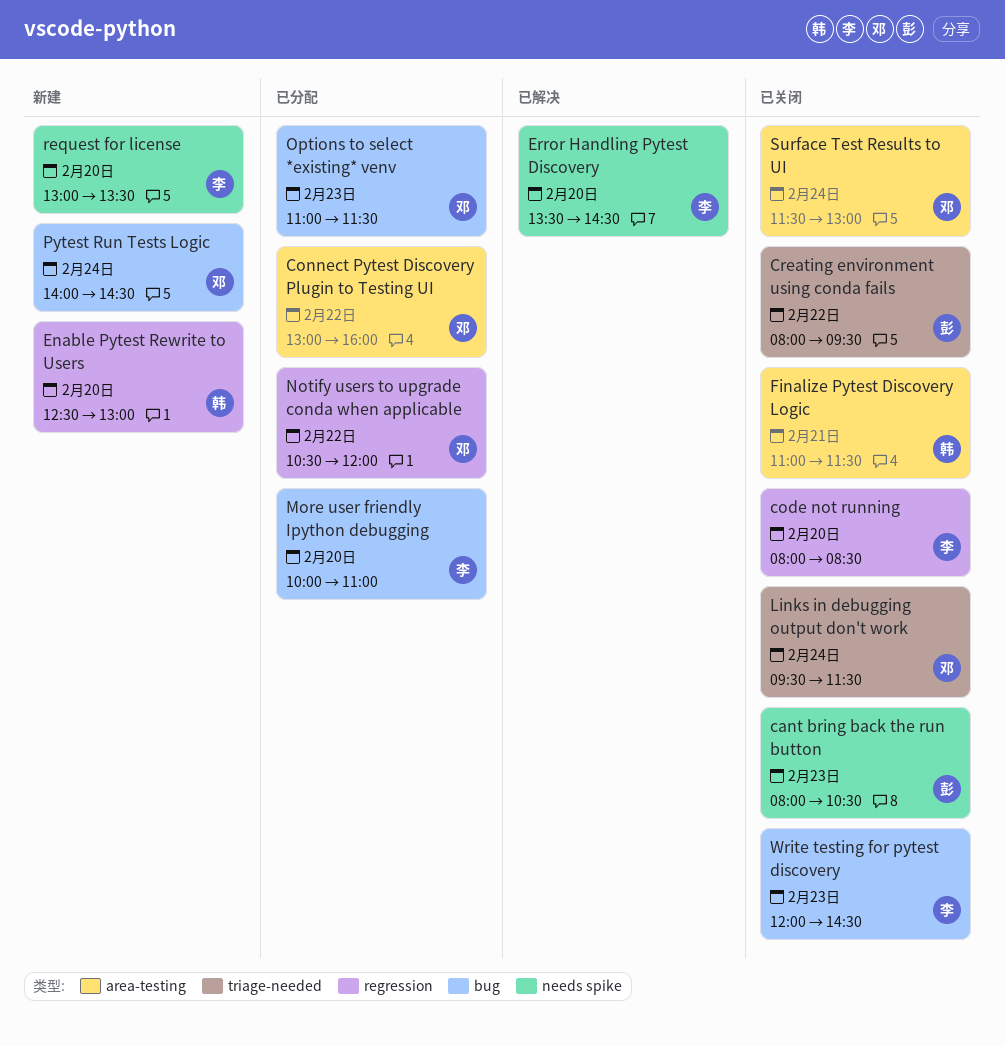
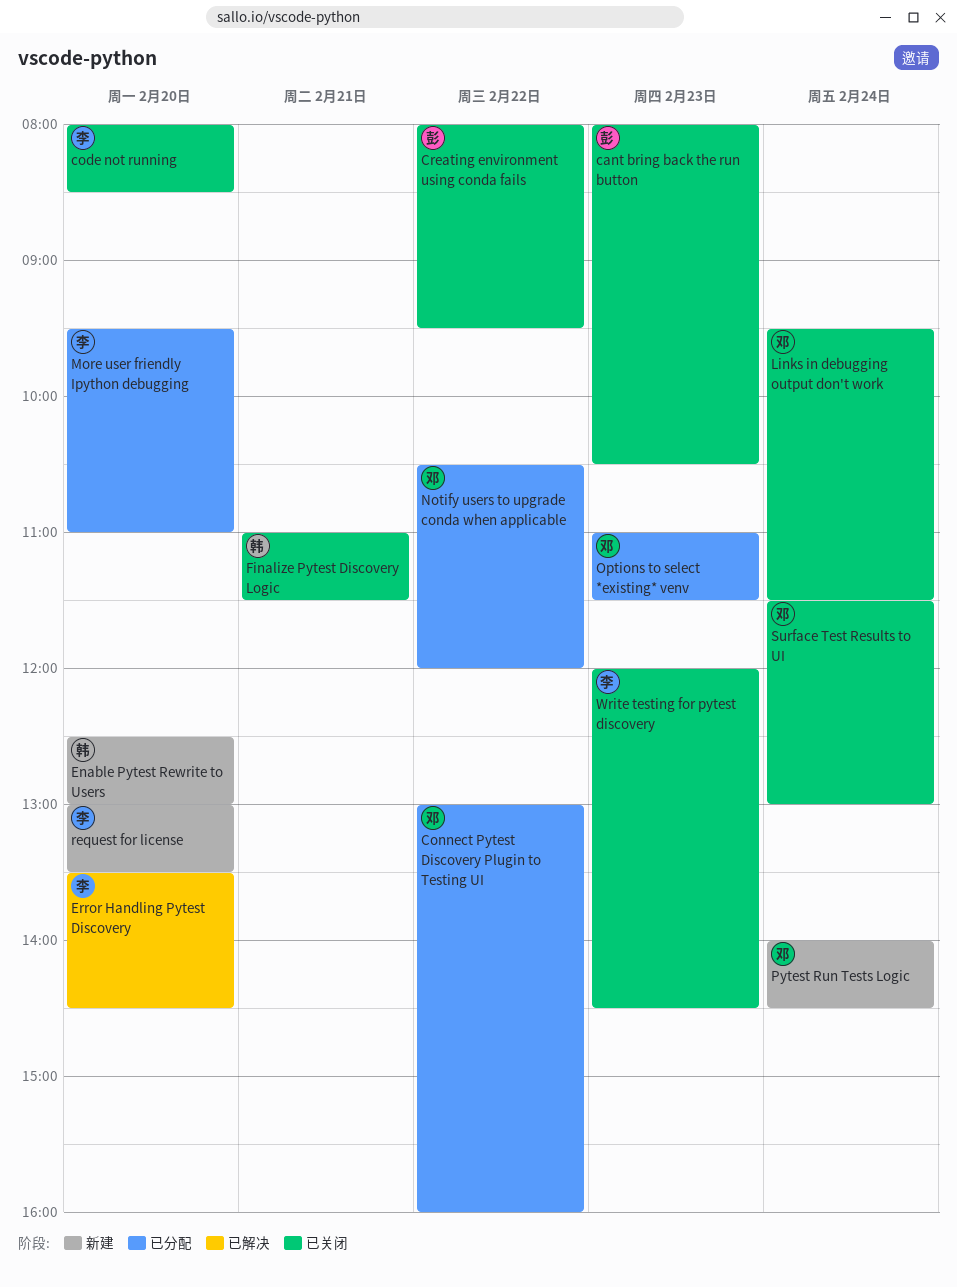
More user friendly Ipython debugging, begins: 10:00 -> 09:30

